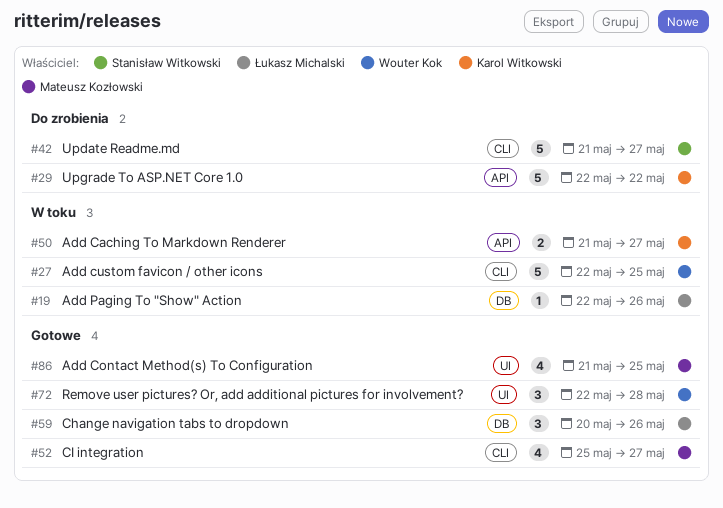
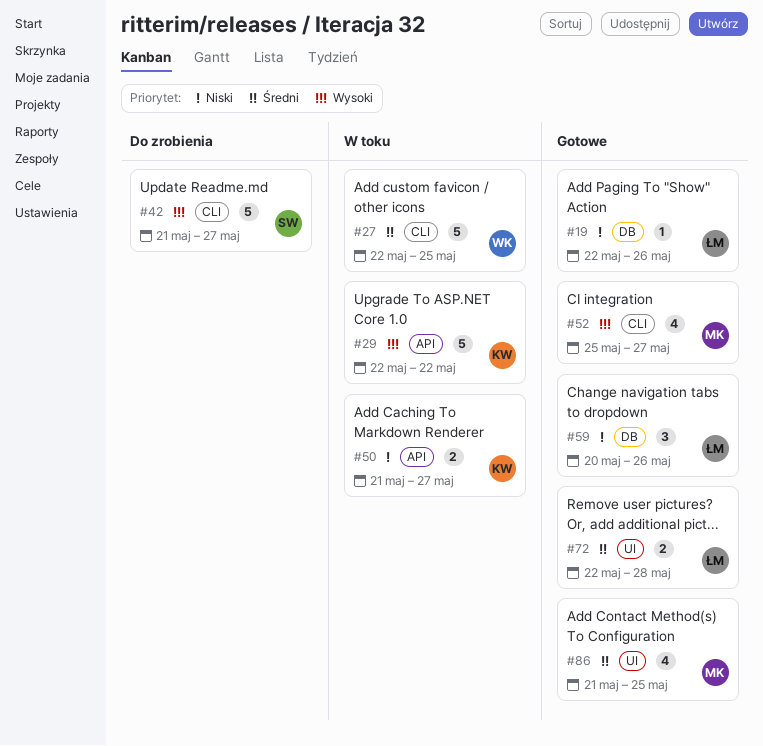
#19, status: W toku -> Gotowe
#29, status: Do zrobienia -> W toku
#72, owner: Wouter Kok -> Łukasz Michalski
#72, estimate: 3 -> 2

